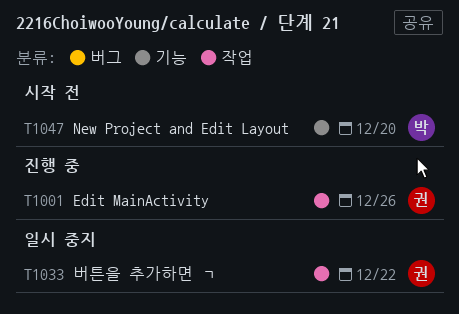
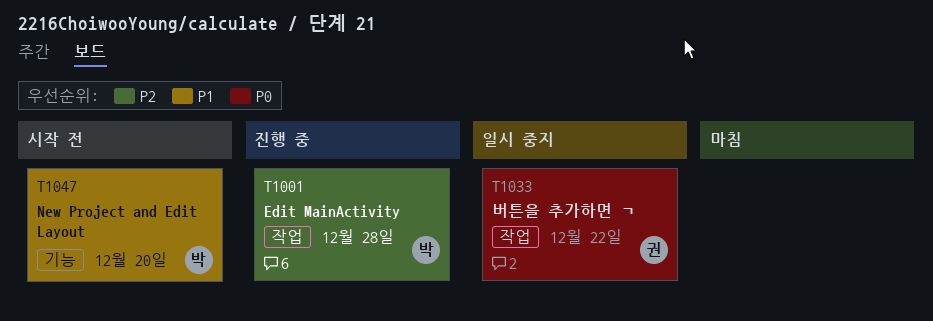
T1001, owner: 권 -> 박
T1001, due: Dec 26 -> Dec 28

